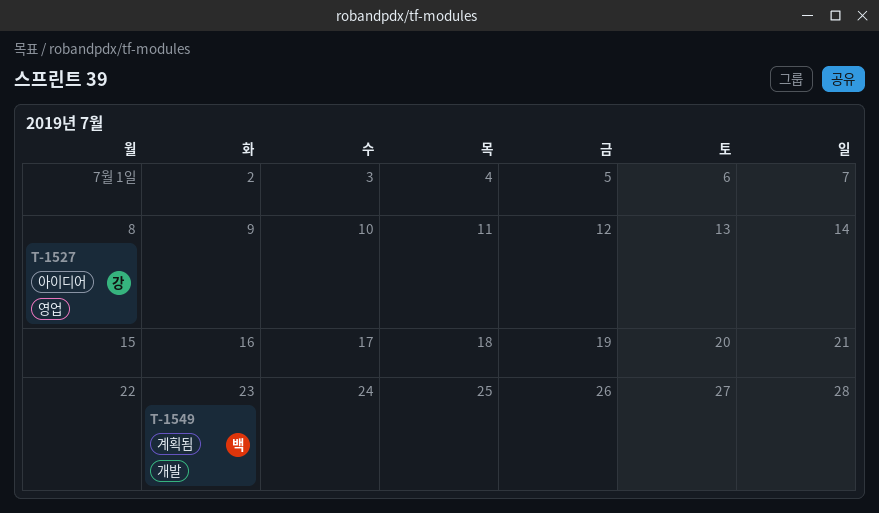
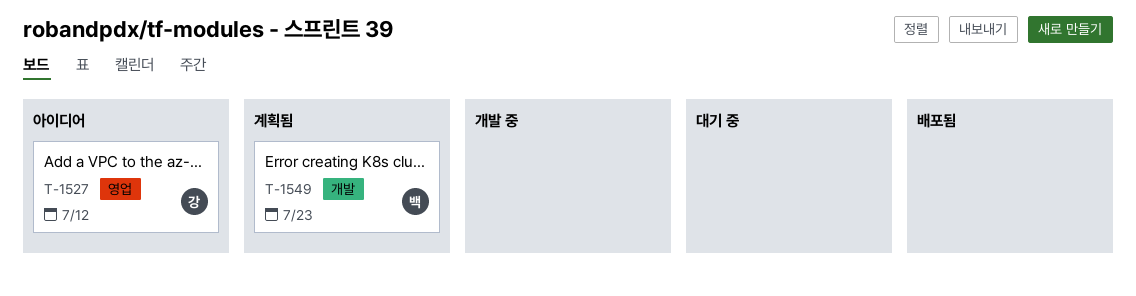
T-1527, due: Jul 8 -> Jul 12

